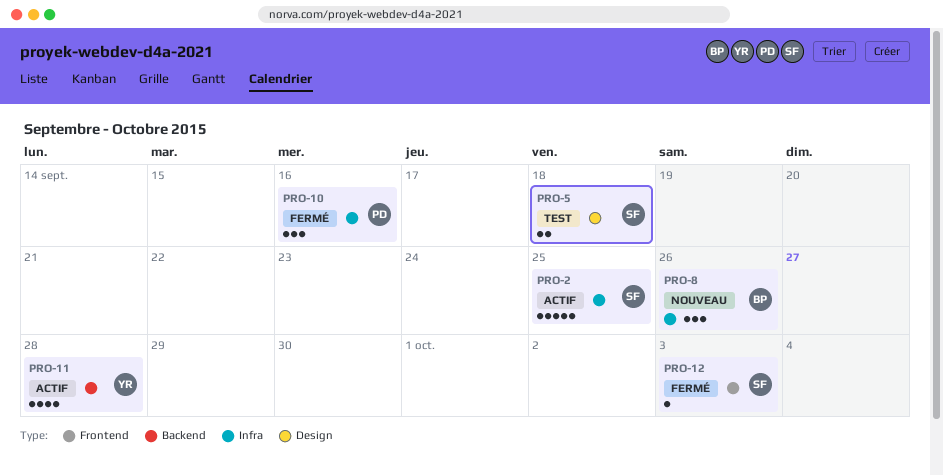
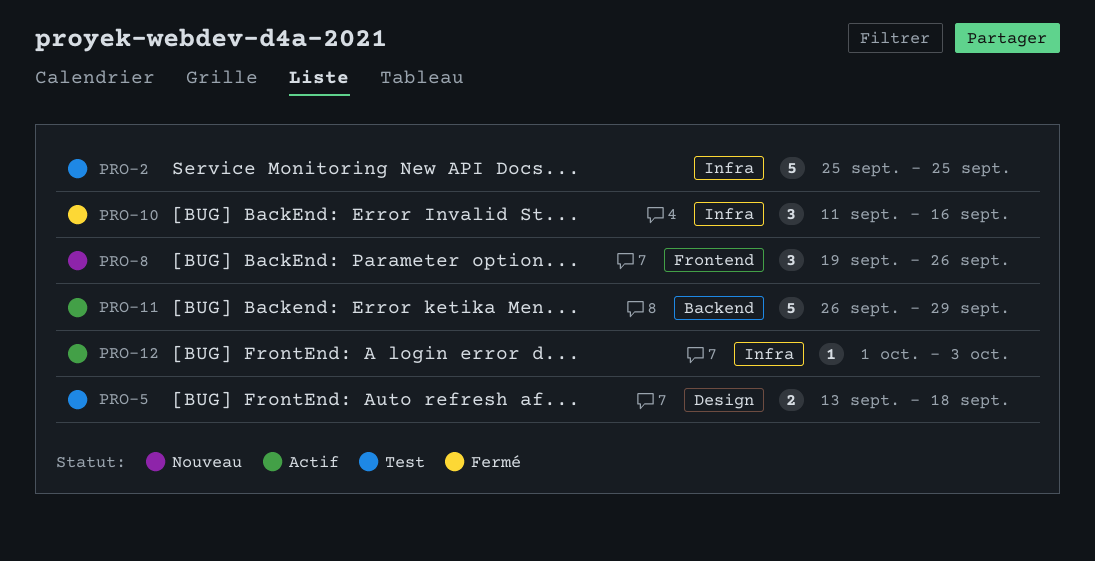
PRO-2, status: Actif -> Test
PRO-8, label: Infra -> Frontend
PRO-11, estimate: 4 -> 5
PRO-11, due: Sep 28 -> Sep 29
PRO-12, status: Fermé -> Actif
PRO-12, label: Frontend -> Infra

